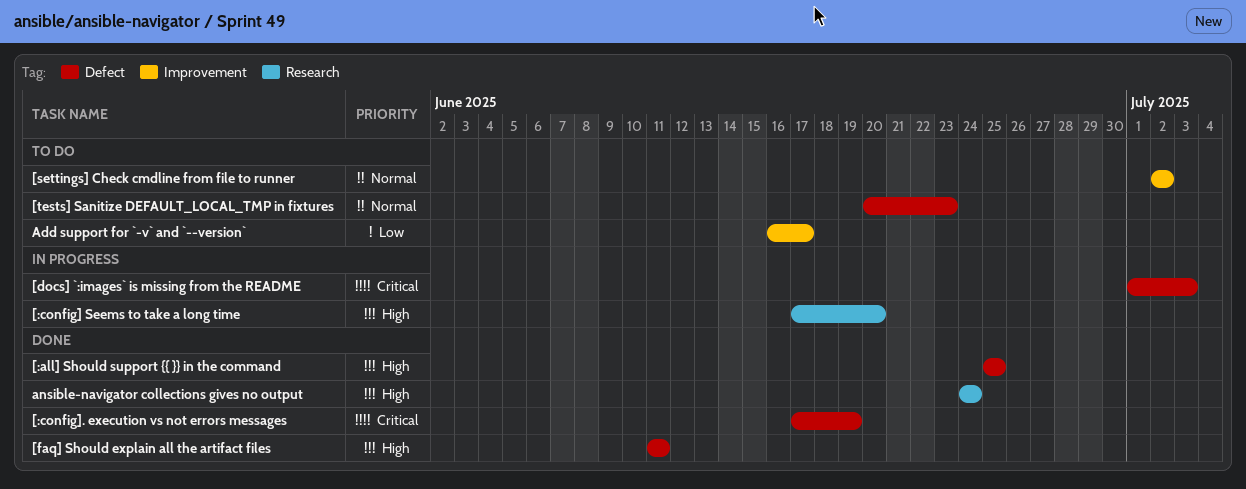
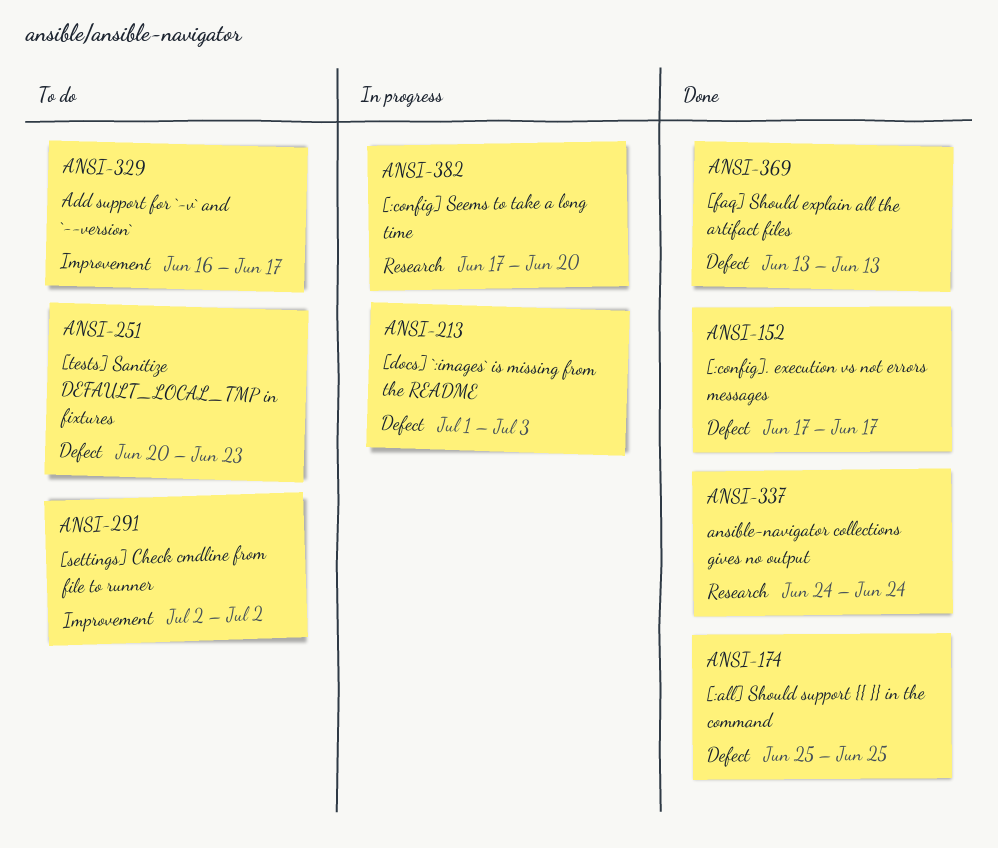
[:config]. execution vs not errors messages, due: Jun 19 -> Jun 17
[faq] Should explain all the artifact files, start: Jun 11 -> Jun 13
[faq] Should explain all the artifact files, due: Jun 11 -> Jun 13

